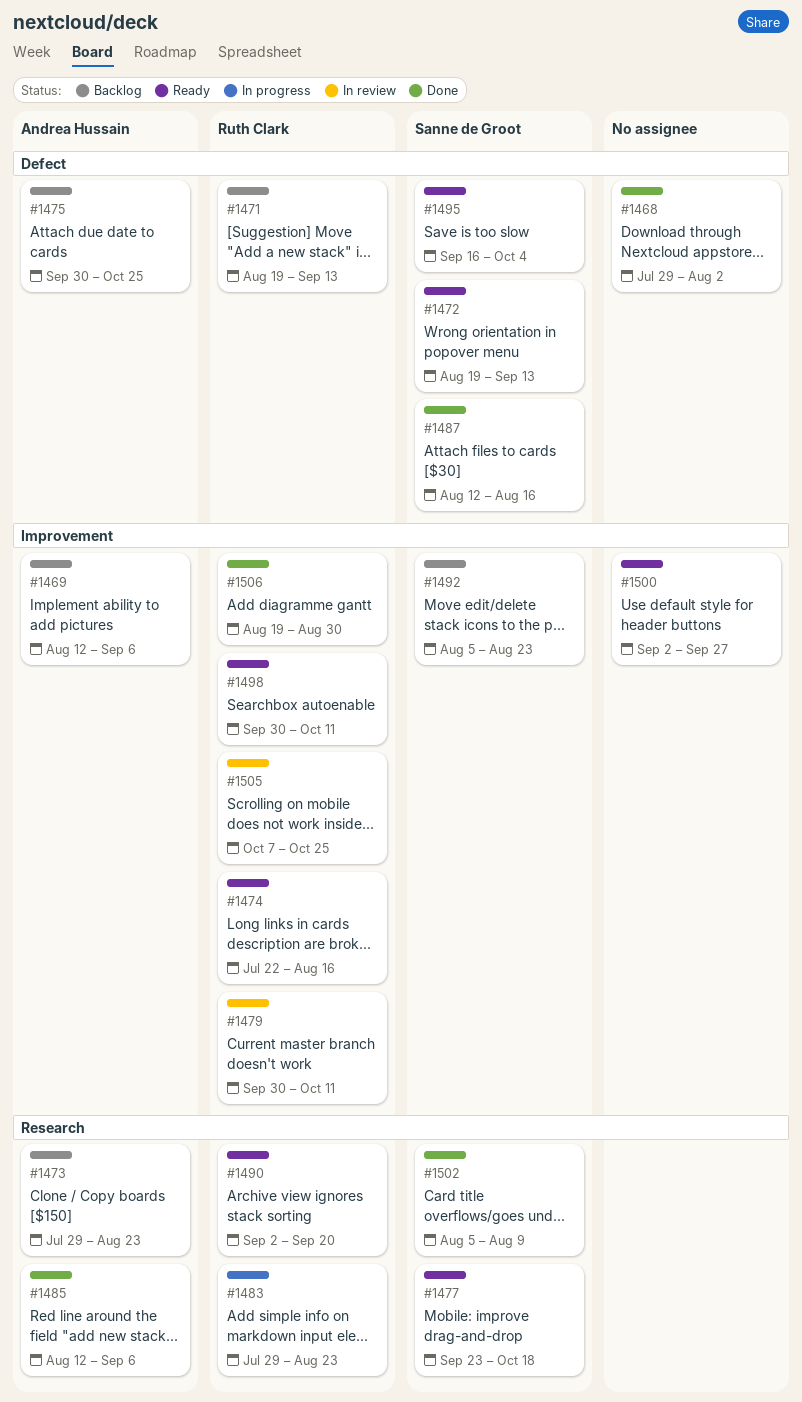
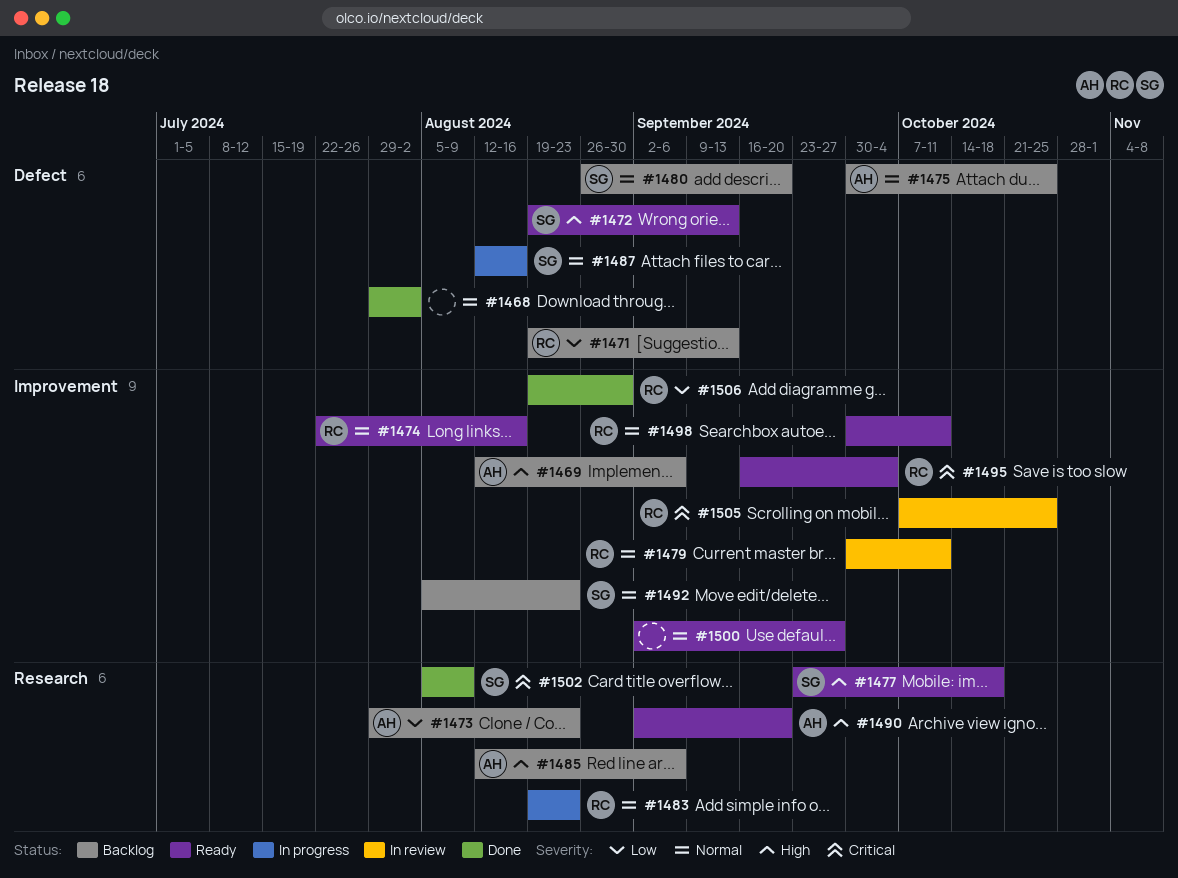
#1480: none -> present
#1483, start: Jul 29 -> Aug 19
#1485, status: Done -> Backlog
#1487, status: Done -> In progress
#1490, owner: Ruth Clark -> Andrea Hussain
#1495, owner: Sanne de Groot -> Ruth Clark
#1495, label: Defect -> Improvement

